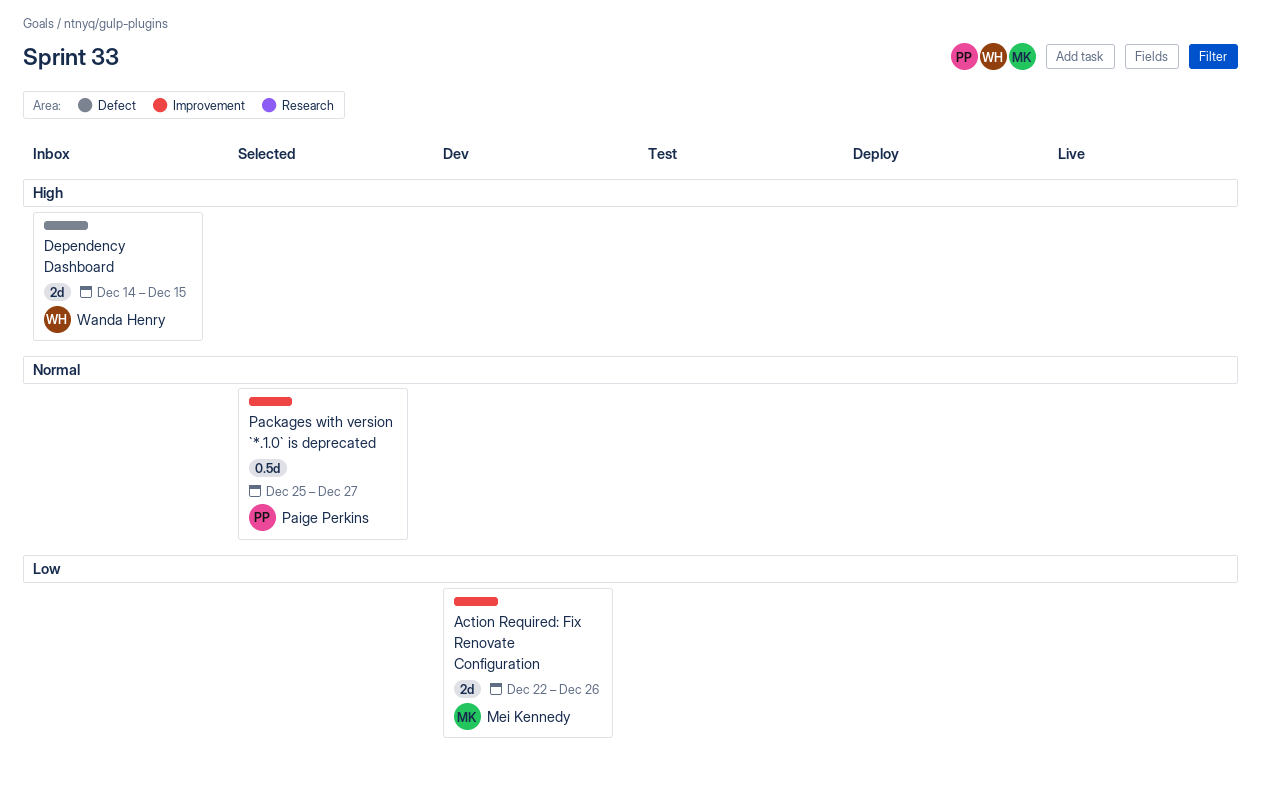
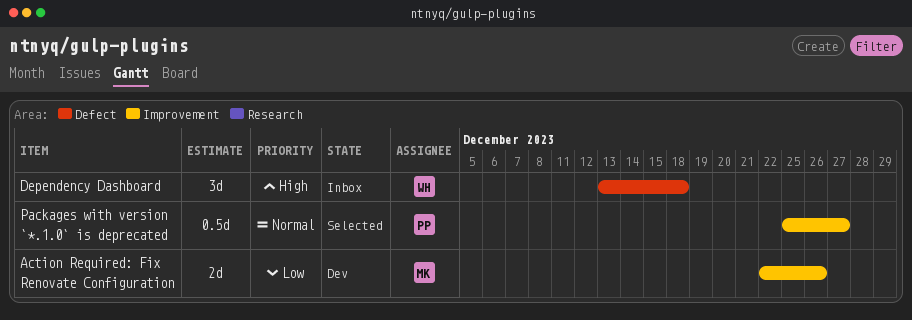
Dependency Dashboard, estimate: 2d -> 3d
Dependency Dashboard, start: Dec 14 -> Dec 13
Dependency Dashboard, due: Dec 15 -> Dec 18

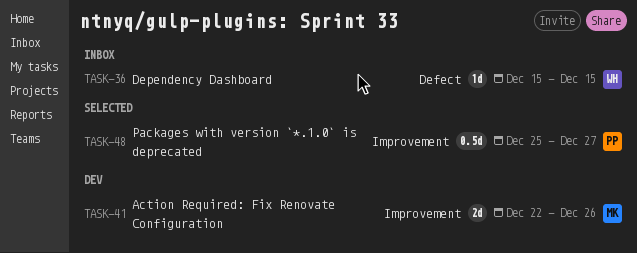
Dependency Dashboard, estimate: 3d -> 1d
Dependency Dashboard, start: Dec 13 -> Dec 15
Dependency Dashboard, due: Dec 18 -> Dec 15

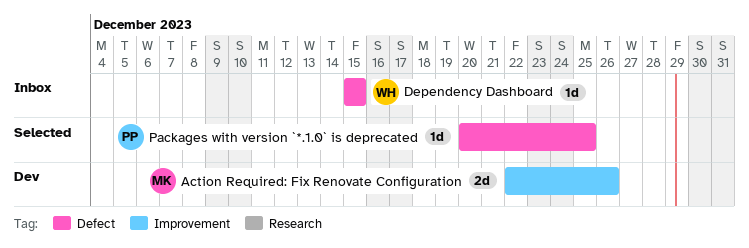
Packages with version `*.1.0` is deprecated, label: Improvement -> Defect
Packages with version `*.1.0` is deprecated, estimate: 0.5d -> 1d
Packages with version `*.1.0` is deprecated, start: Dec 25 -> Dec 20
Packages with version `*.1.0` is deprecated, due: Dec 27 -> Dec 25

